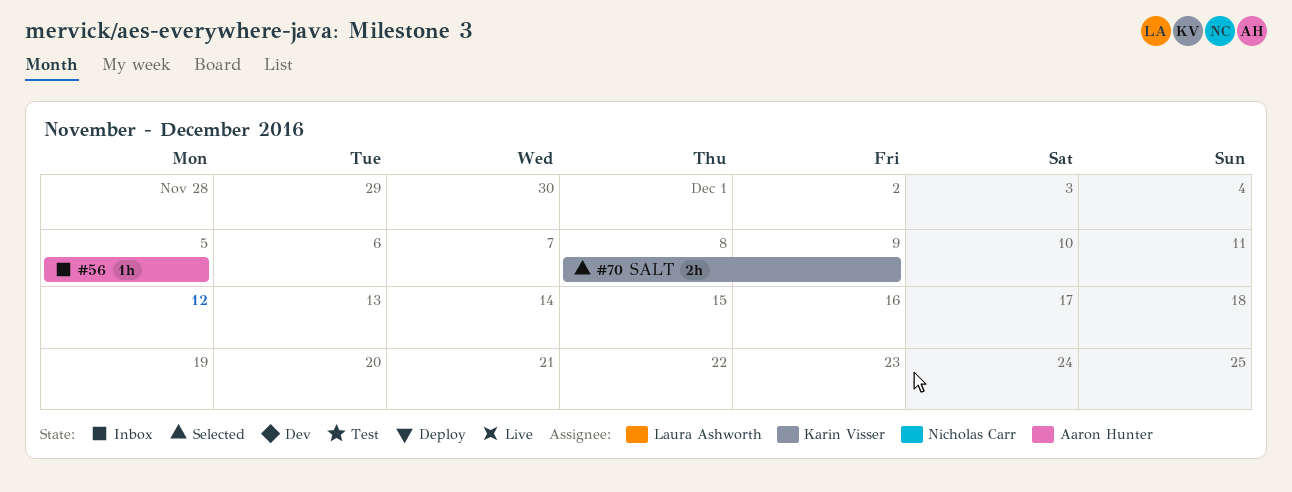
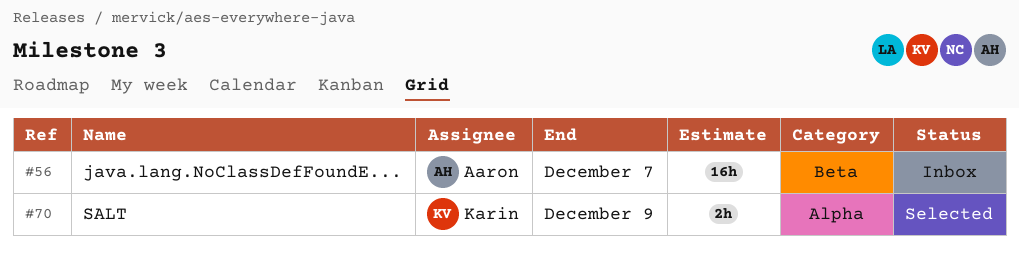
#56, estimate: 1h -> 16h
#56, due: Dec 5 -> Dec 7

